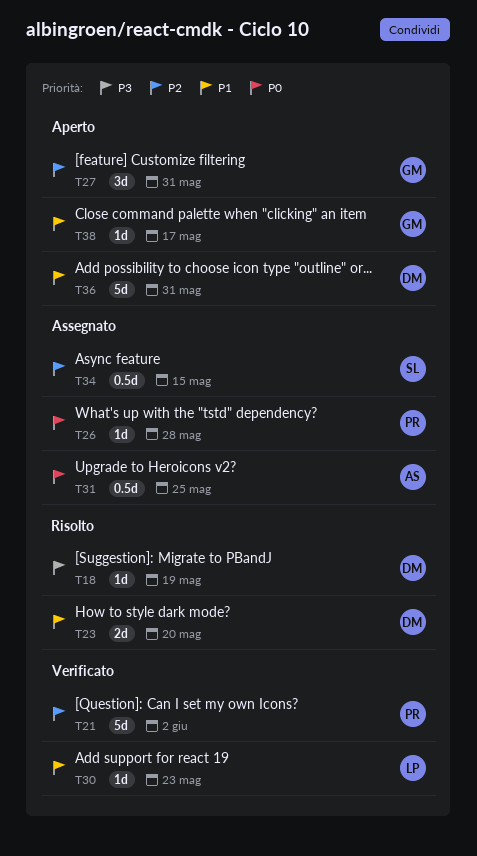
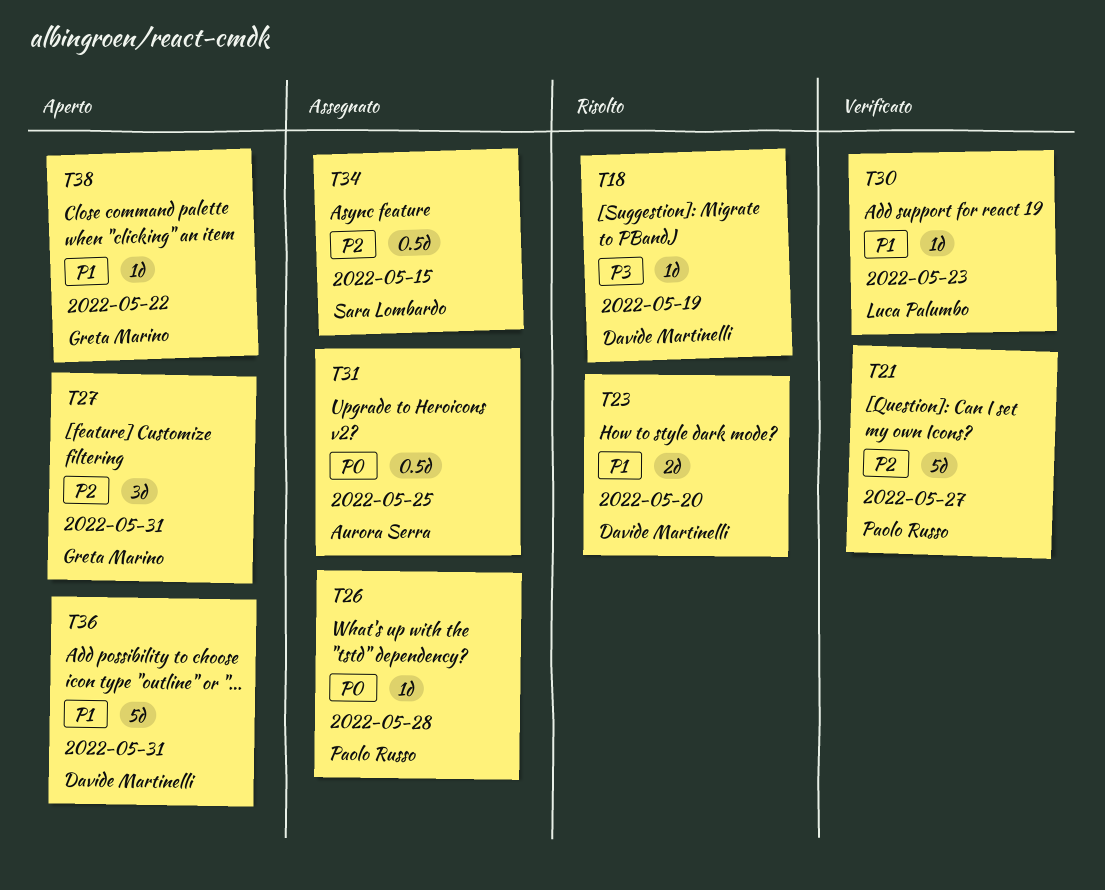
T21, due: Jun 2 -> May 27
T38, due: May 17 -> May 22

